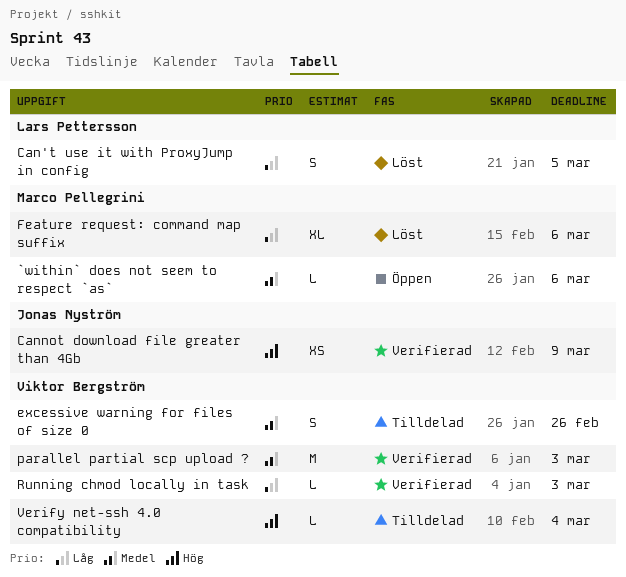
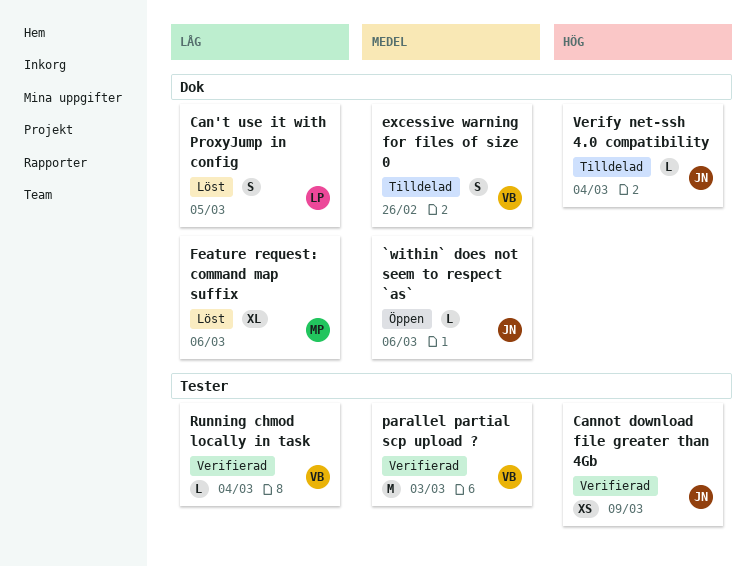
`within` does not seem to respect `as`, owner: Marco Pellegrini -> Jonas Nyström
Running chmod locally in task, due: Mar 3 -> Mar 4
Verify net-ssh 4.0 compatibility, owner: Viktor Bergström -> Jonas Nyström

